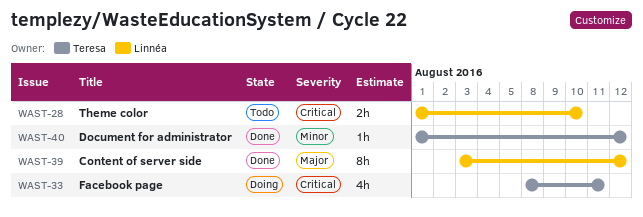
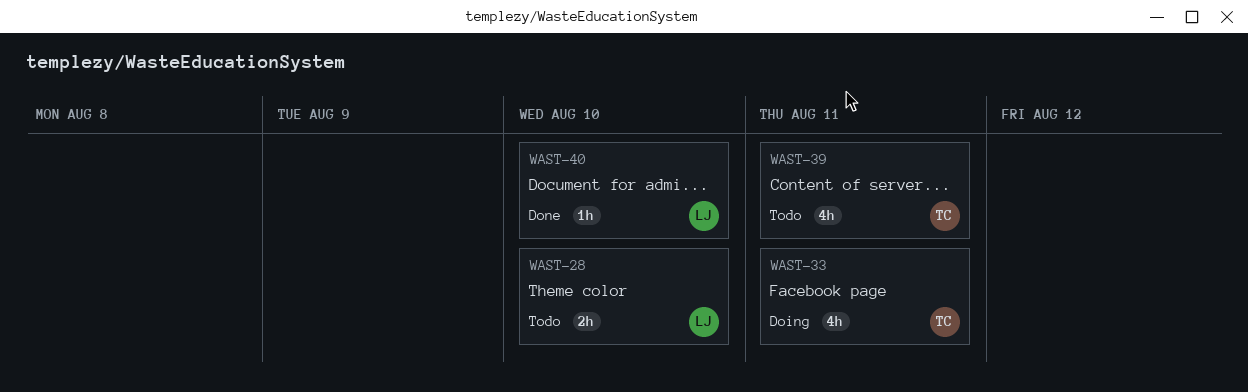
WAST-39, status: Done -> Todo
WAST-39, owner: Linnéa -> Teresa
WAST-39, estimate: 8h -> 4h
WAST-39, due: Aug 12 -> Aug 11
WAST-40, owner: Teresa -> Linnéa
WAST-40, due: Aug 12 -> Aug 10

